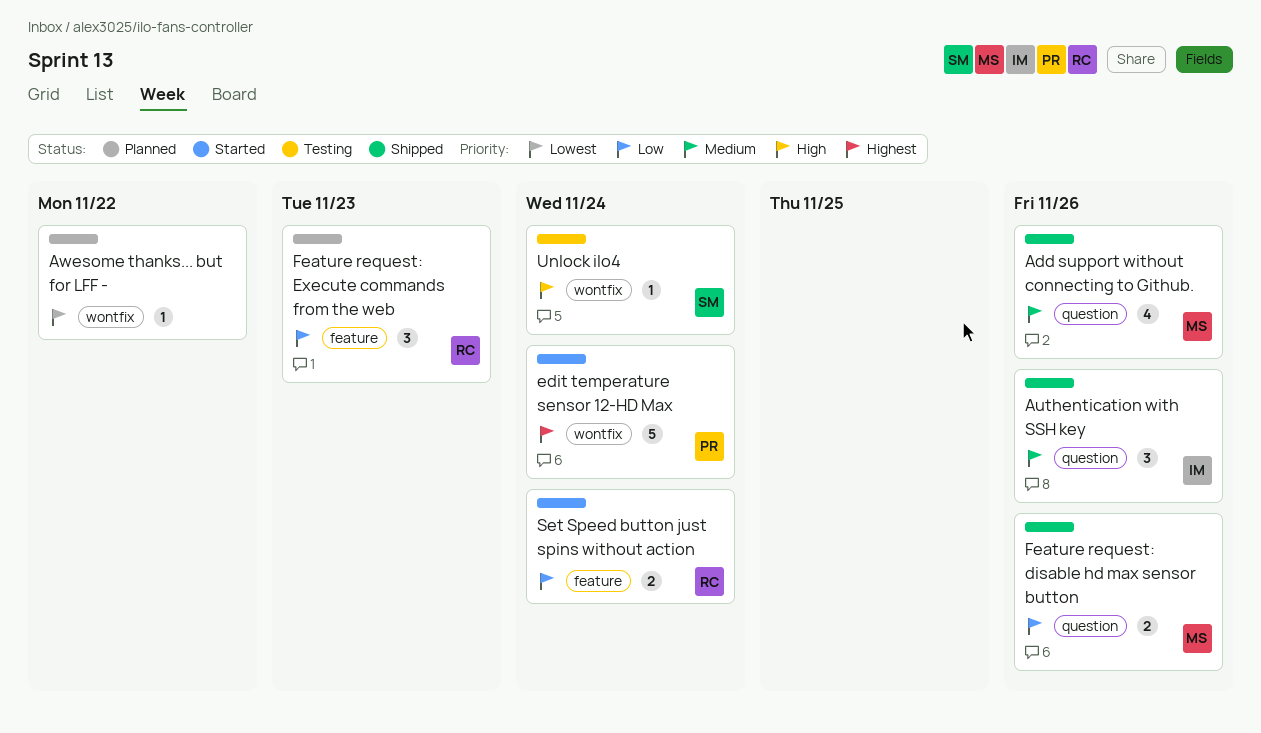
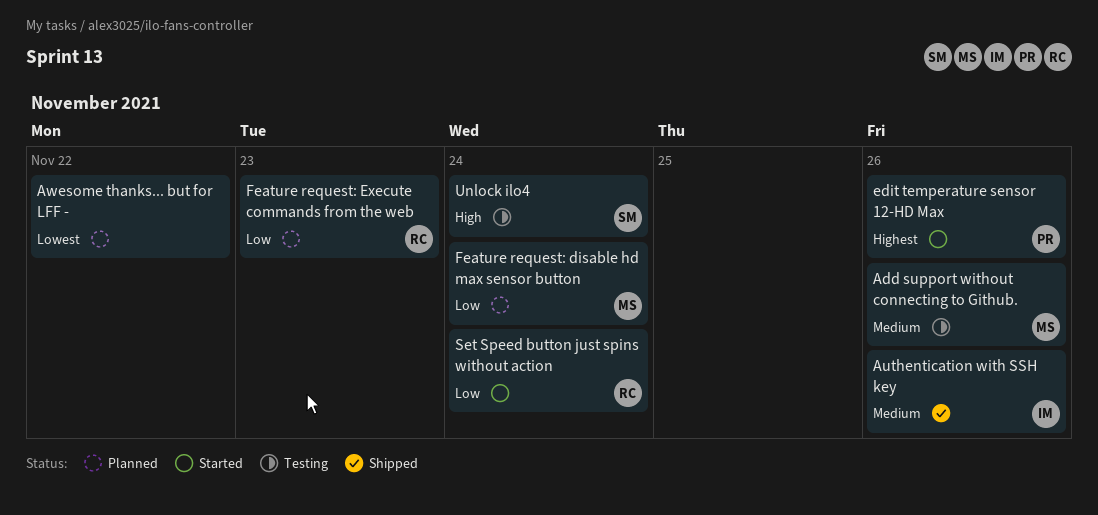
Add support without connecting to Github., status: Shipped -> Testing
edit temperature sensor 12-HD Max, due: Nov 24 -> Nov 26
Feature request: disable hd max sensor button, status: Shipped -> Planned
Feature request: disable hd max sensor button, due: Nov 26 -> Nov 24

